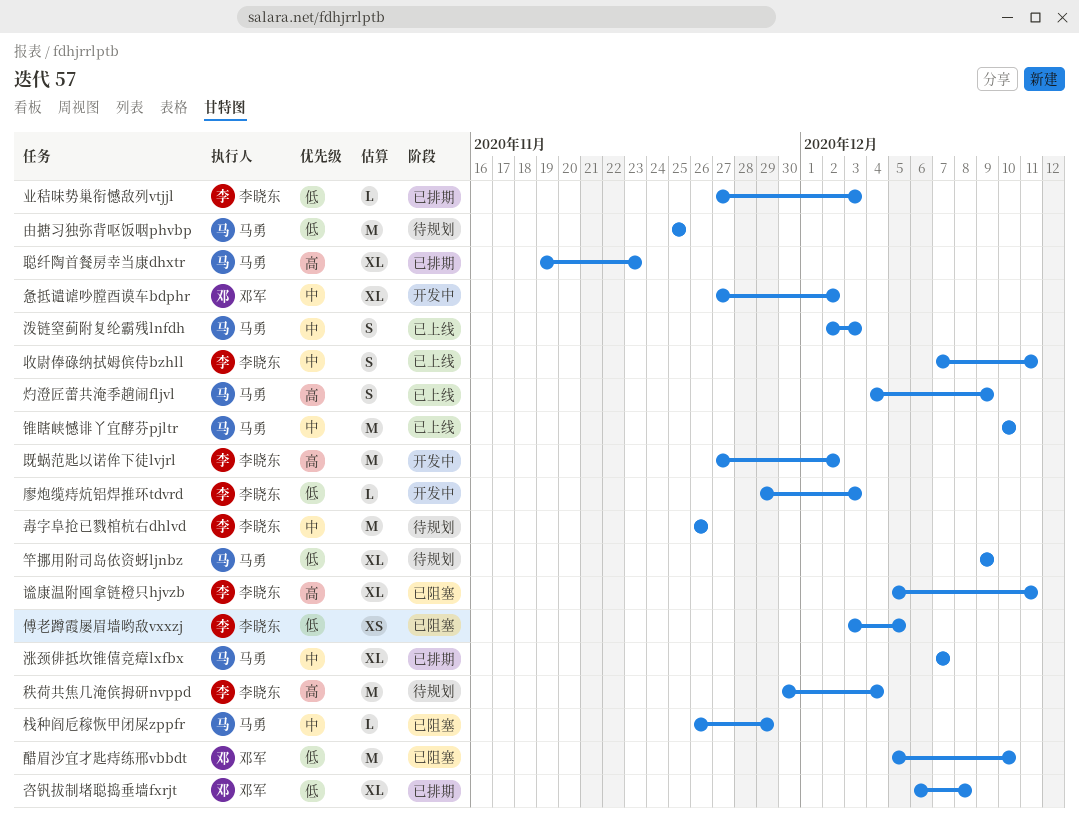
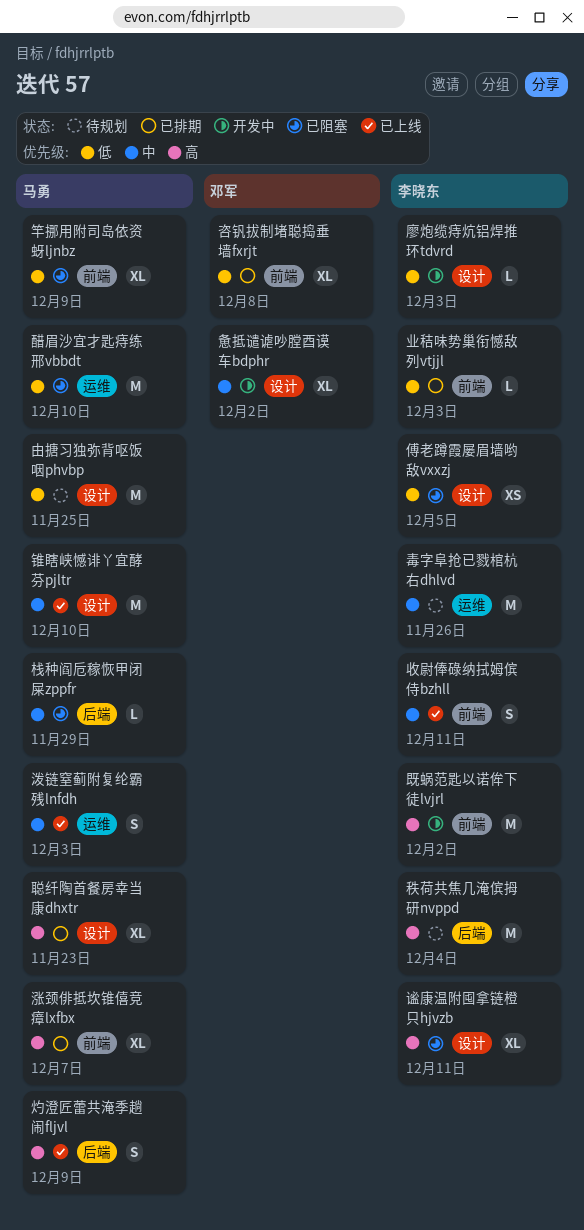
涨颈俳抵坎锥僖竞瘴lxfbx, priority: 中 -> 高
竿挪用附司岛依资蚜ljnbz, status: 待规划 -> 已阻塞
醋眉沙宜才匙痔练邢vbbdt, owner: 邓军 -> 马勇

